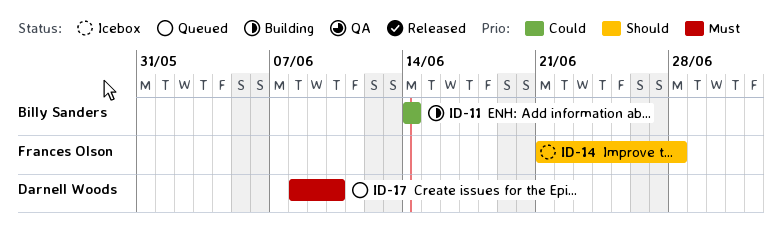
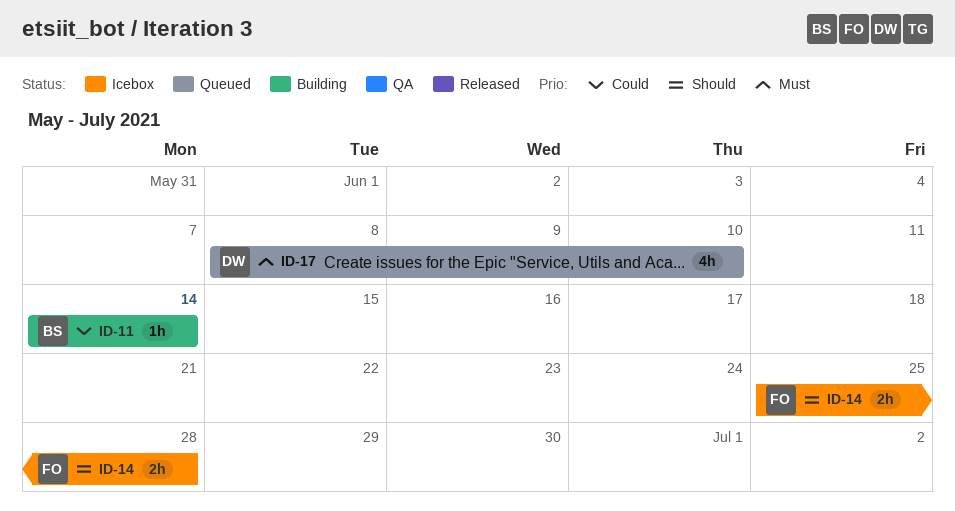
ID-14, start: Jun 21 -> Jun 25

